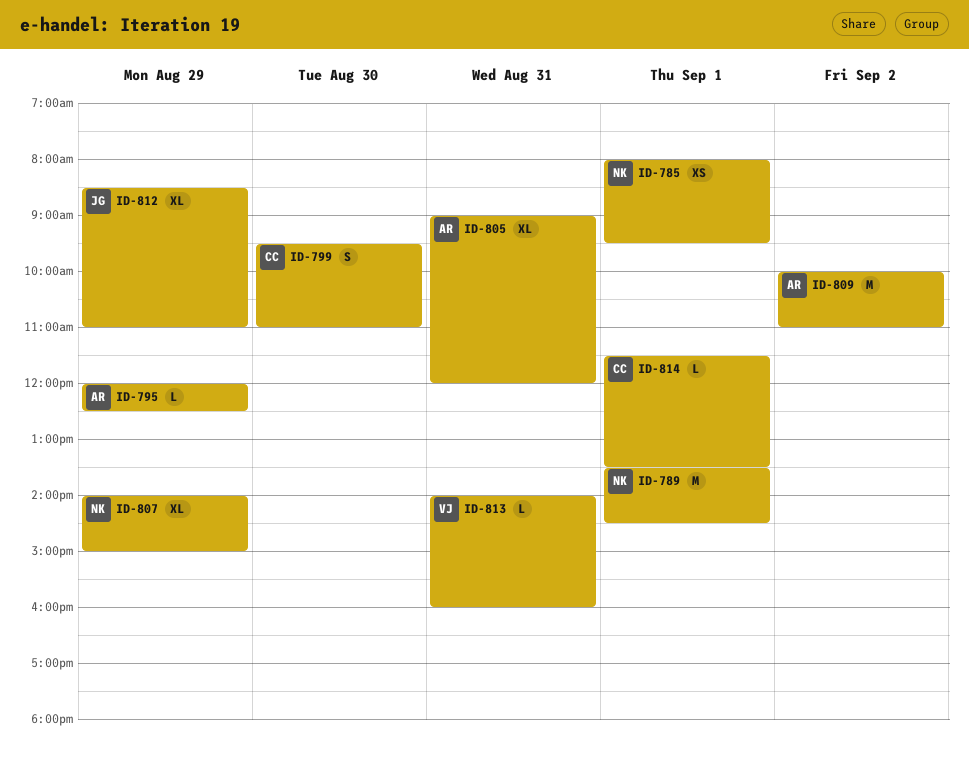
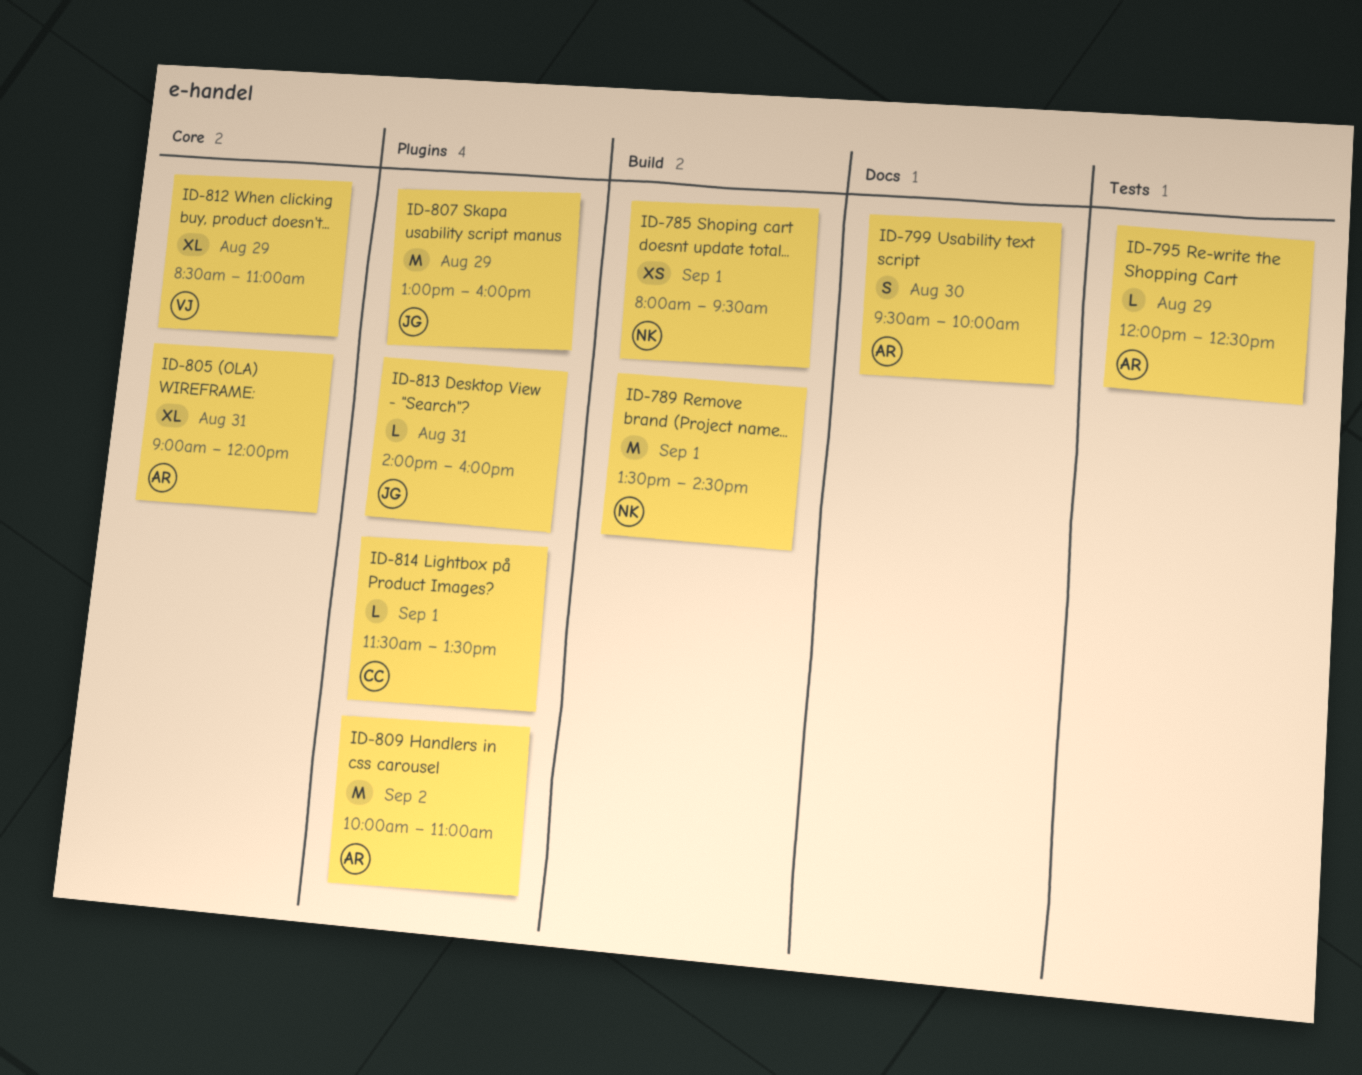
ID-799, owner: CC -> AR
ID-799, ends: 11:00 -> 10:00
ID-807, owner: NK -> JG
ID-807, estimate: XL -> M
ID-807, begins: 14:00 -> 13:00
ID-807, ends: 15:00 -> 16:00
ID-812, owner: JG -> VJ
ID-813, owner: VJ -> JG

